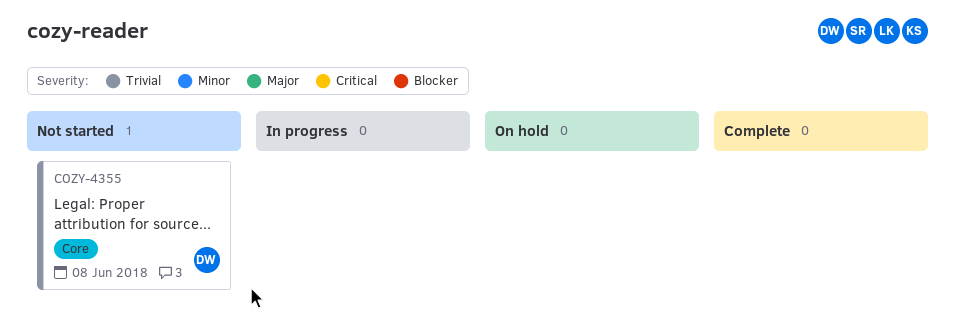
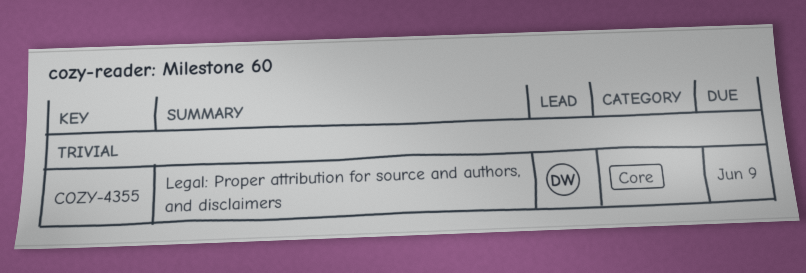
COZY-4355, due: Jun 8 -> Jun 9

